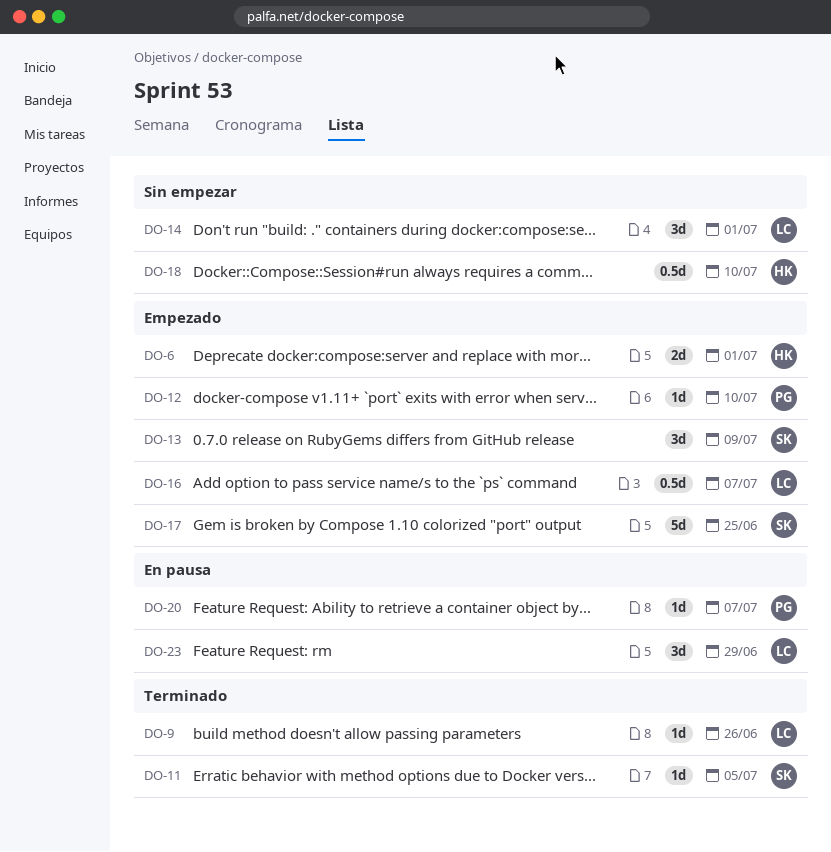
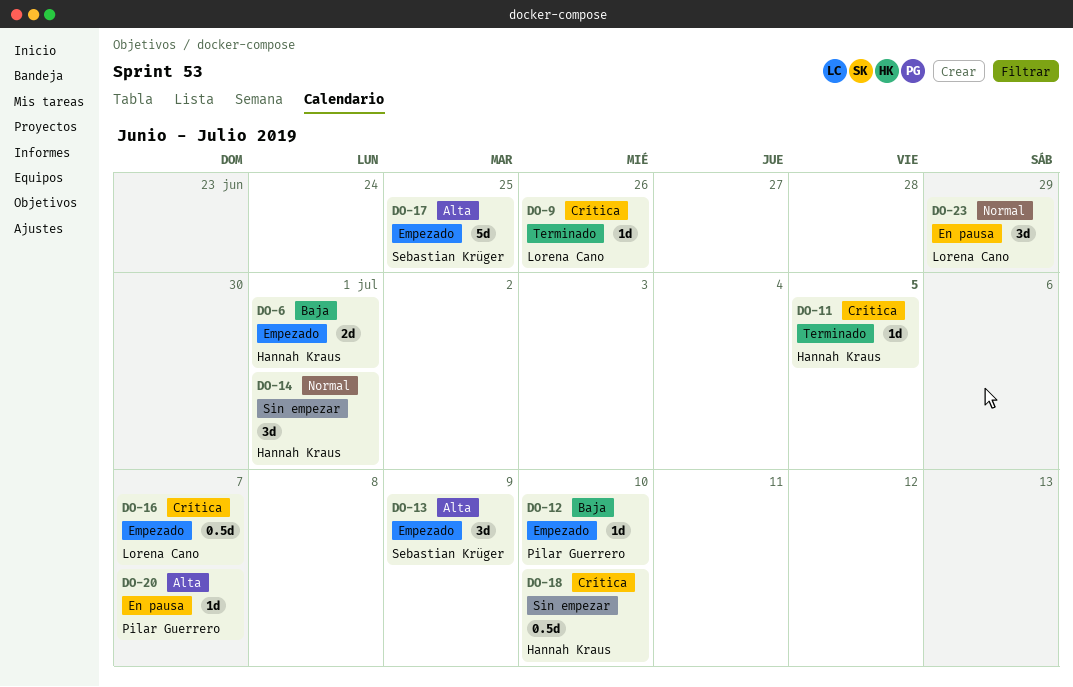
DO-11, owner: Sebastian Krüger -> Hannah Kraus
DO-14, owner: Lorena Cano -> Hannah Kraus

